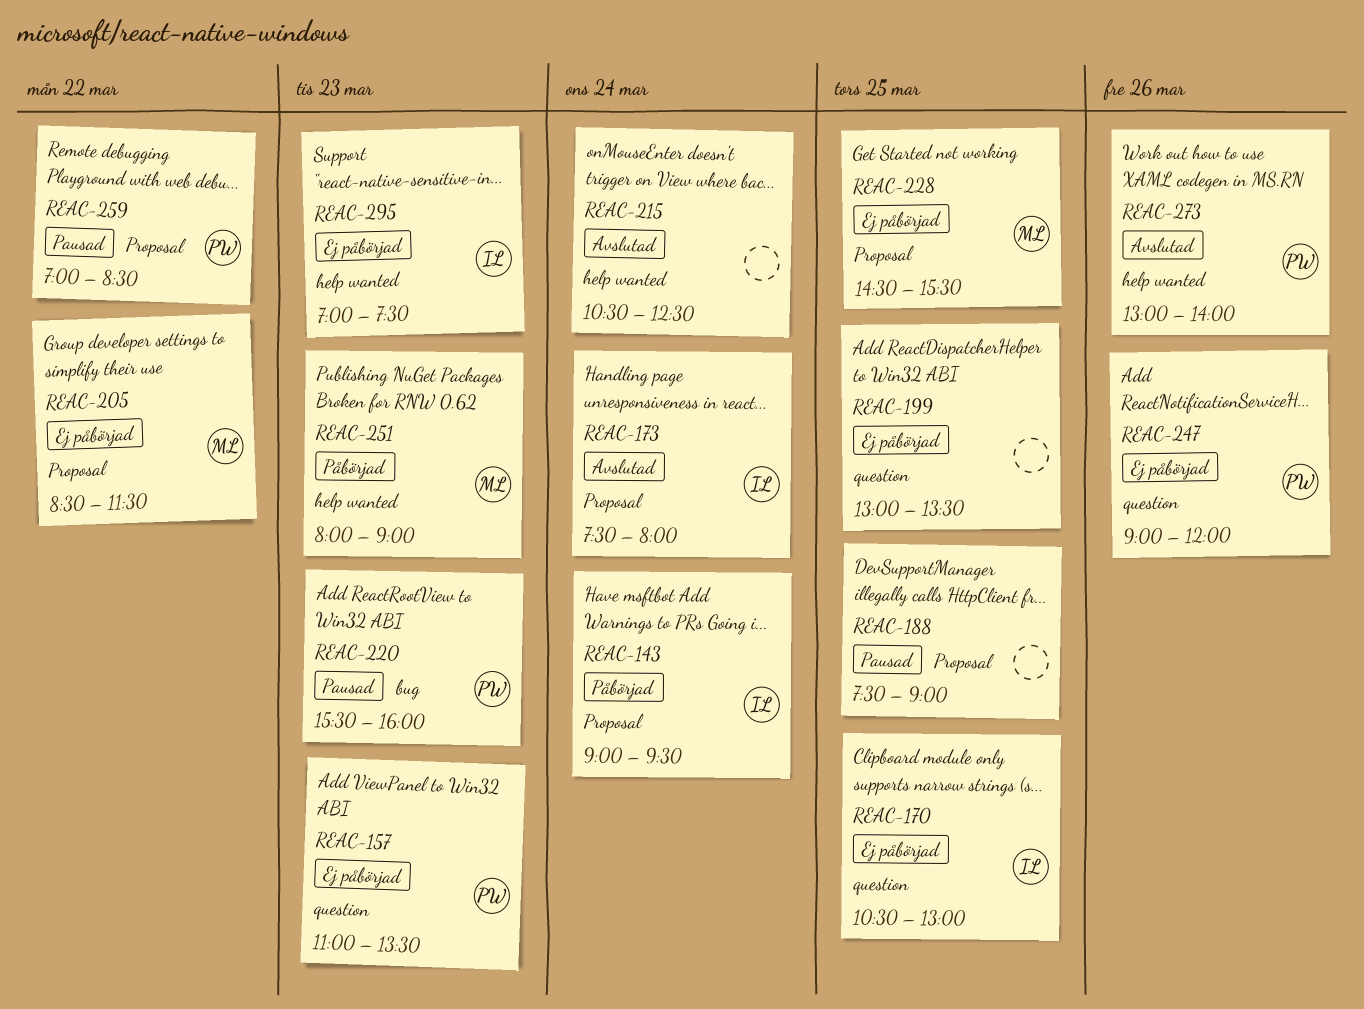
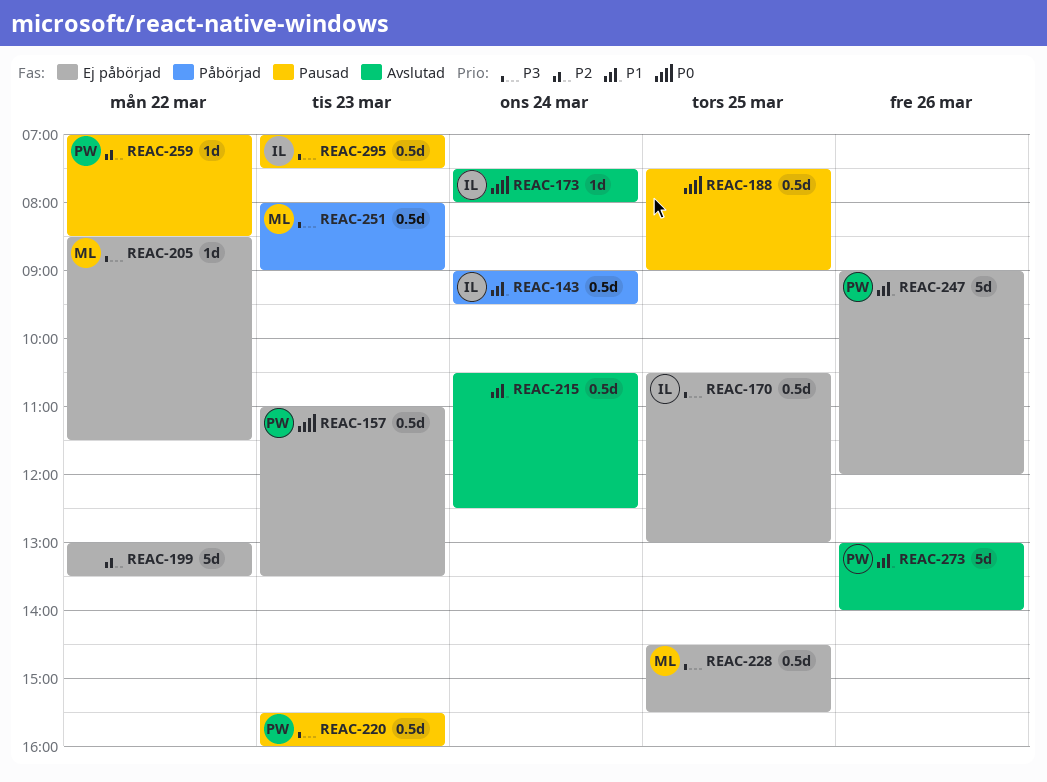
REAC-199, day: Mar 25 -> Mar 22
REAC-295, status: Ej påbörjad -> Pausad

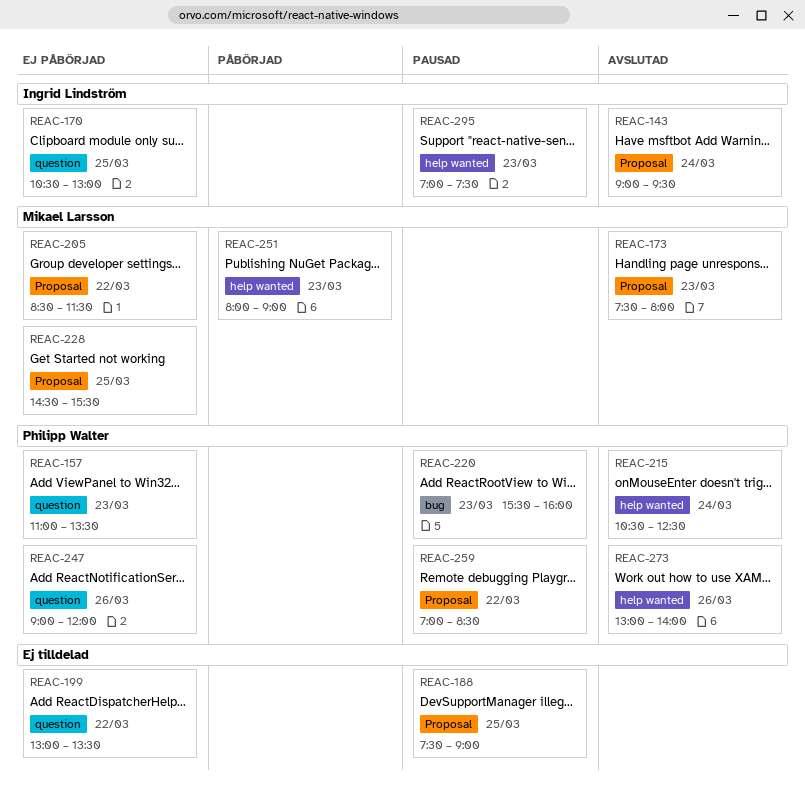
REAC-143, status: Påbörjad -> Avslutad
REAC-173, owner: Ingrid Lindström -> Mikael Larsson
REAC-173, day: Mar 24 -> Mar 23
REAC-215, owner: none -> Philipp Walter

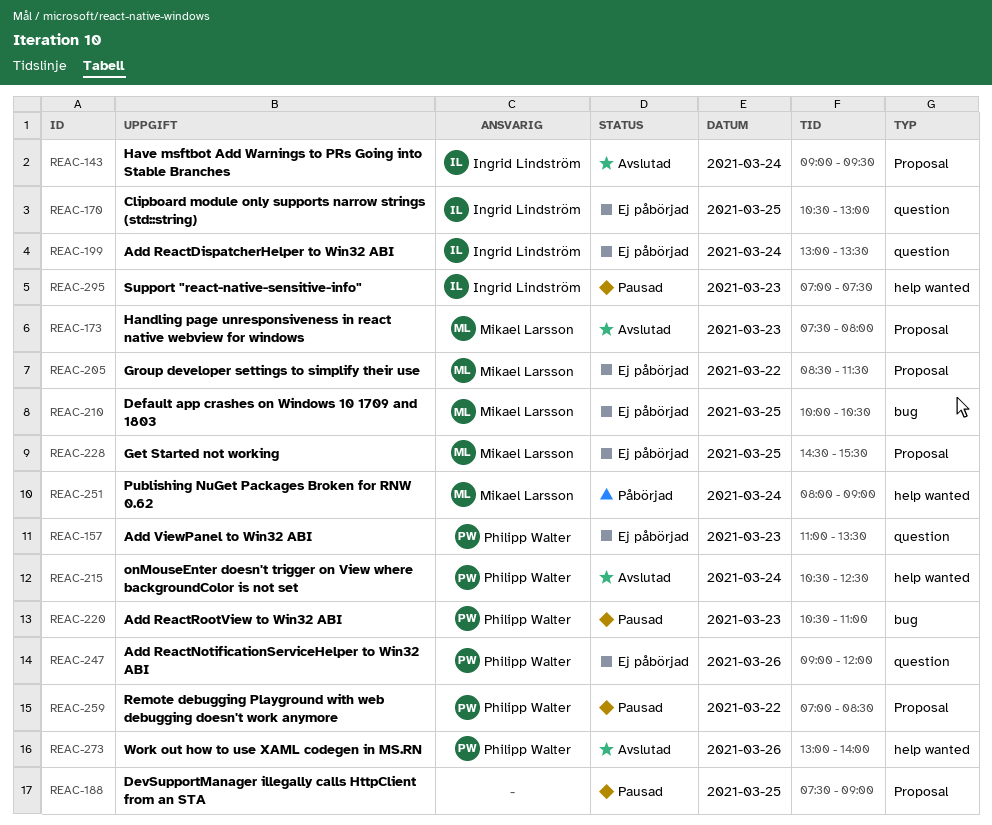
REAC-199, owner: none -> Ingrid Lindström
REAC-199, day: Mar 22 -> Mar 24
REAC-210: none -> present
REAC-220, begins: 15:30 -> 10:30
REAC-220, ends: 16:00 -> 11:00
REAC-251, day: Mar 23 -> Mar 24

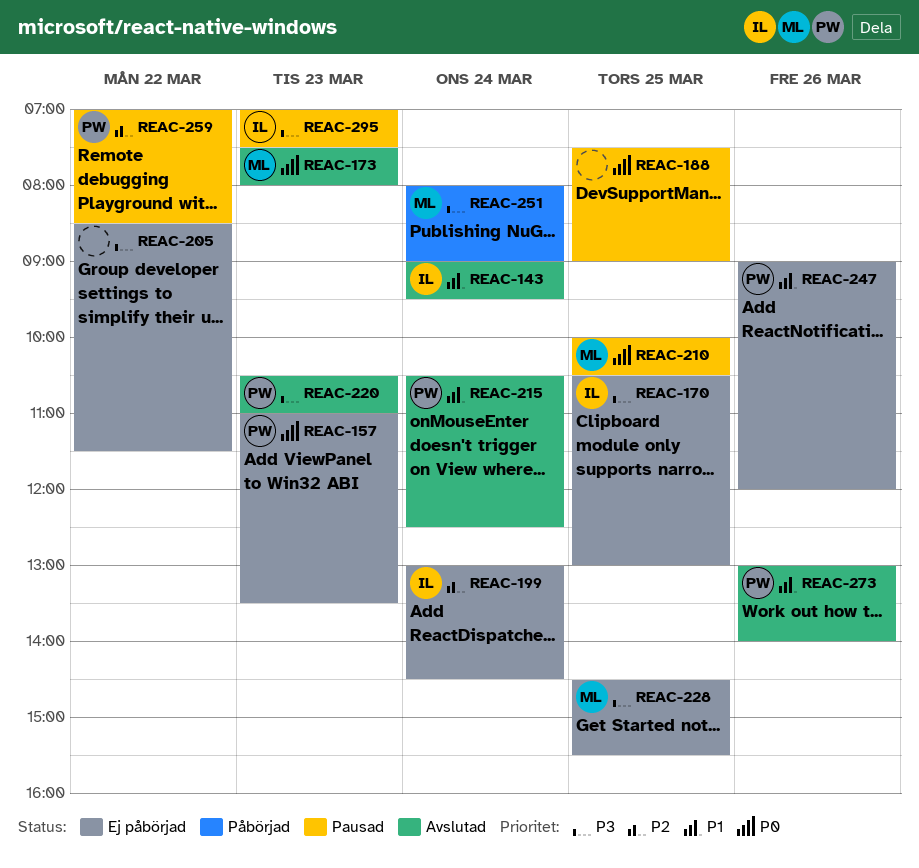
REAC-199, ends: 13:30 -> 14:30
REAC-205, owner: Mikael Larsson -> none
REAC-210, status: Ej påbörjad -> Pausad
REAC-220, status: Pausad -> Avslutad

